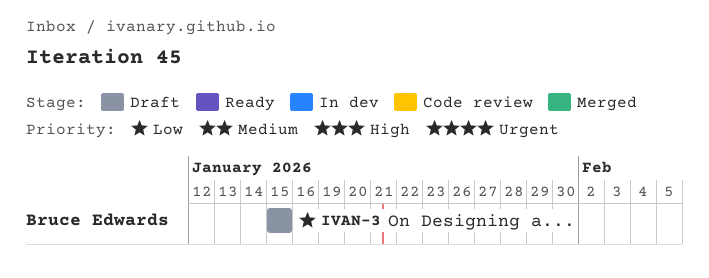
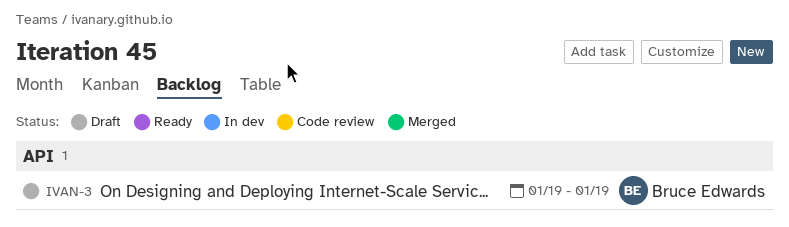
IVAN-3, start: Jan 15 -> Jan 19
IVAN-3, due: Jan 15 -> Jan 19

